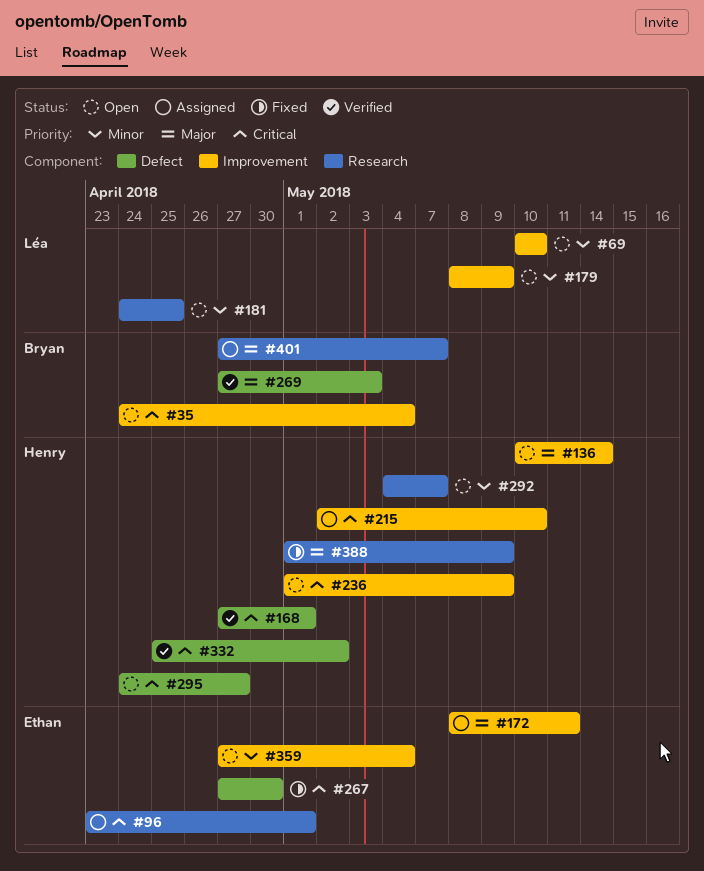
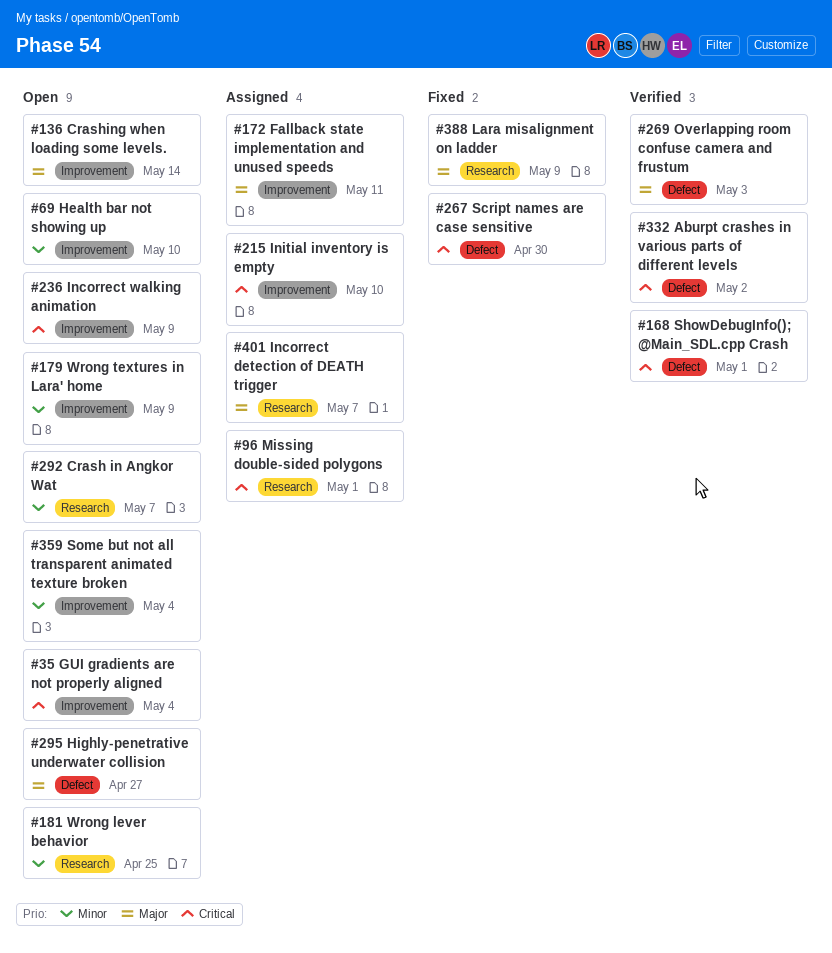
#295, priority: Critical -> Major

